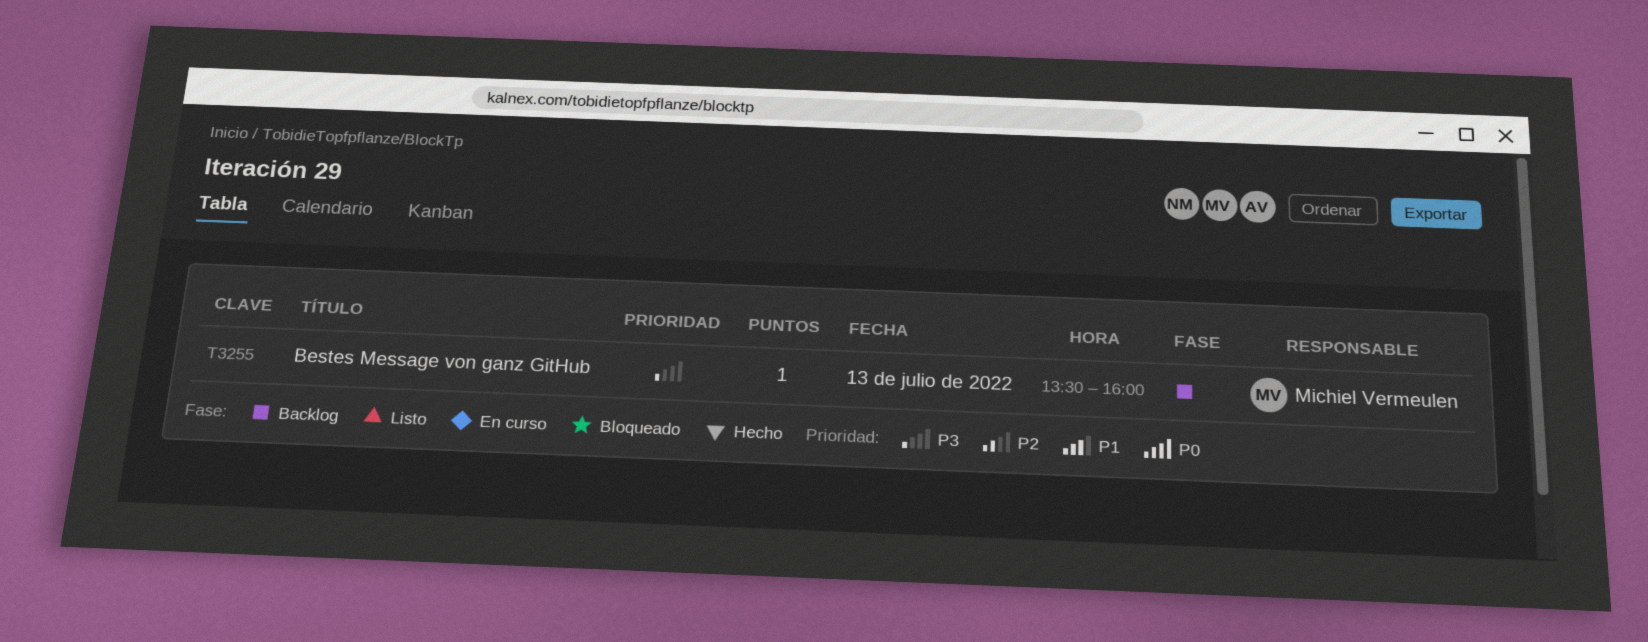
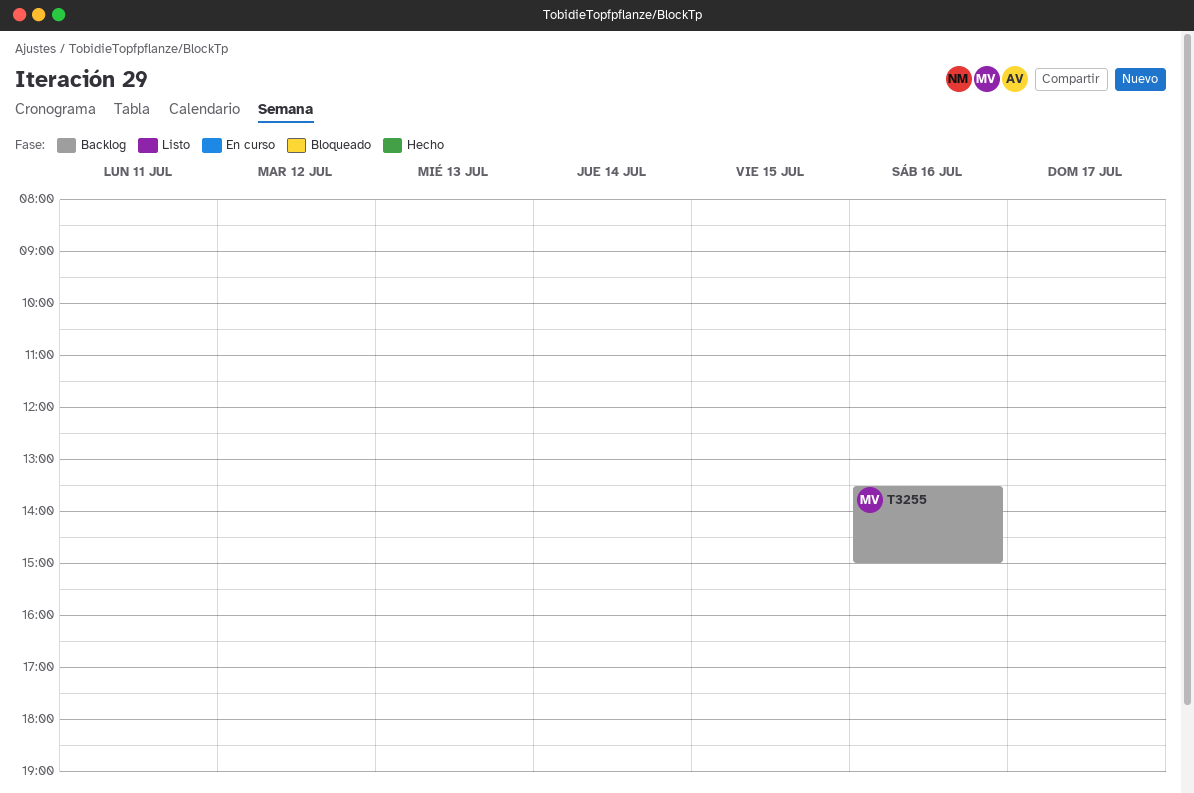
T3255, day: Jul 13 -> Jul 16
T3255, ends: 16:00 -> 15:00

